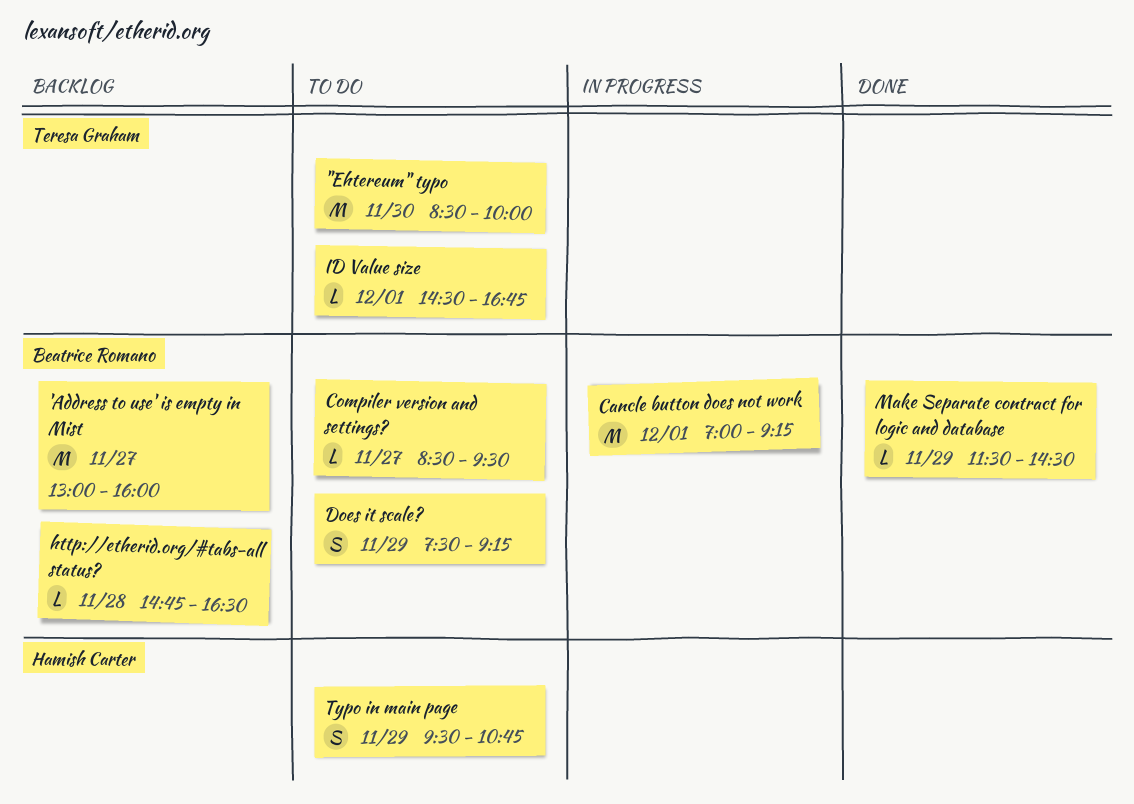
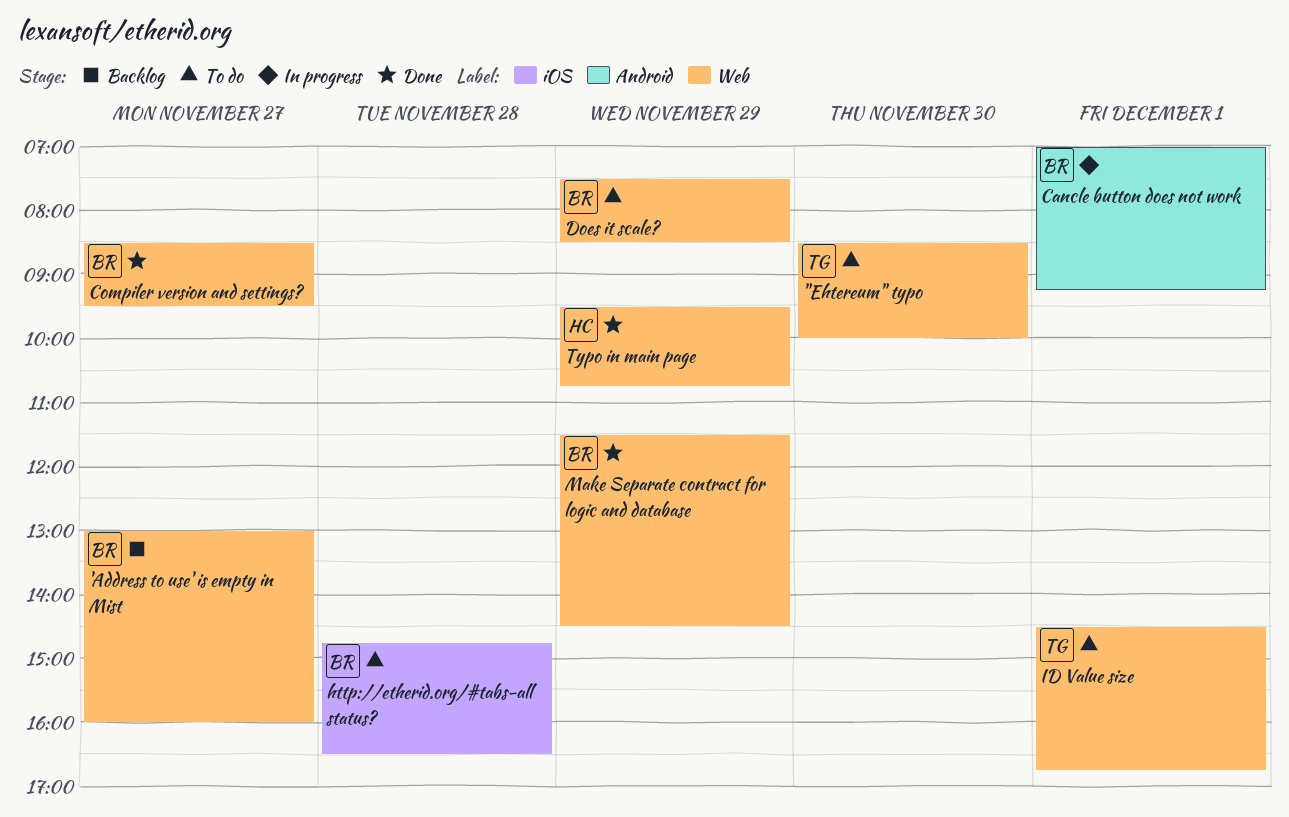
Compiler version and settings?, status: To do -> Done
Does it scale?, ends: 09:15 -> 08:30
http://etherid.org/#tabs-all status?, status: Backlog -> To do
Typo in main page, status: To do -> Done

